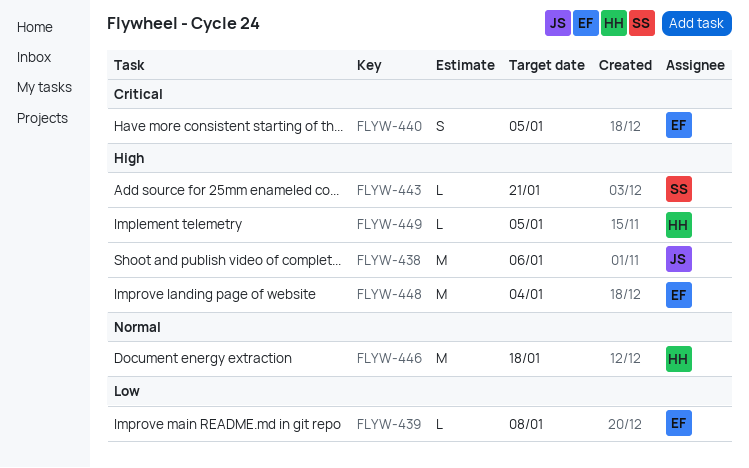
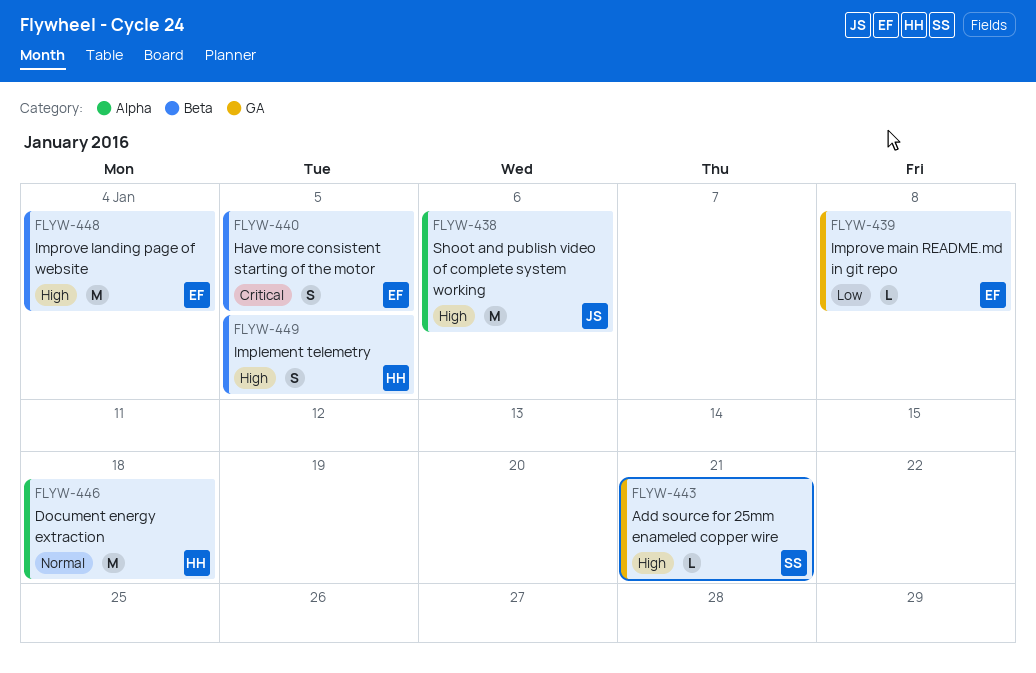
FLYW-449, estimate: L -> S

